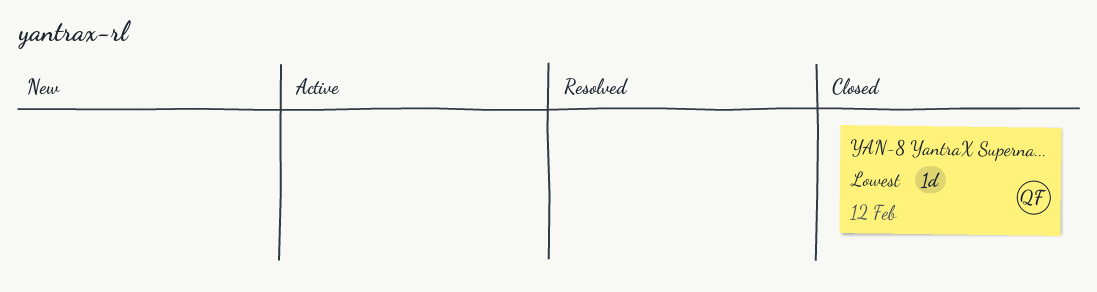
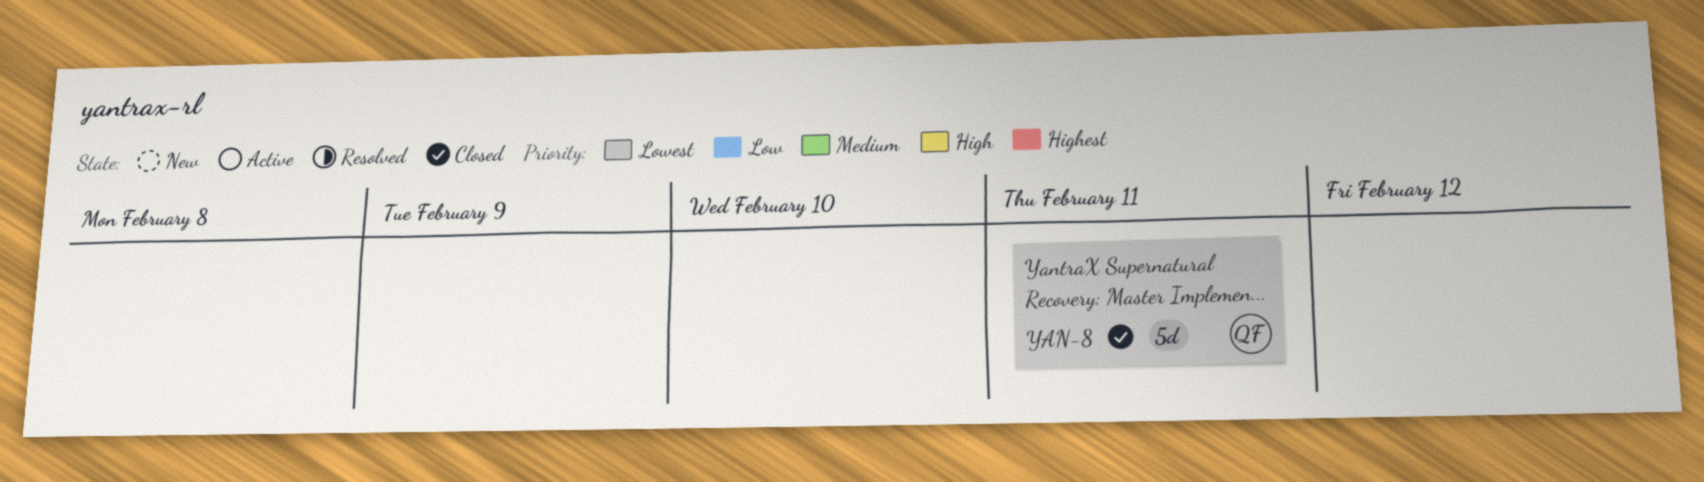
YAN-8, estimate: 1d -> 5d
YAN-8, due: Feb 12 -> Feb 11

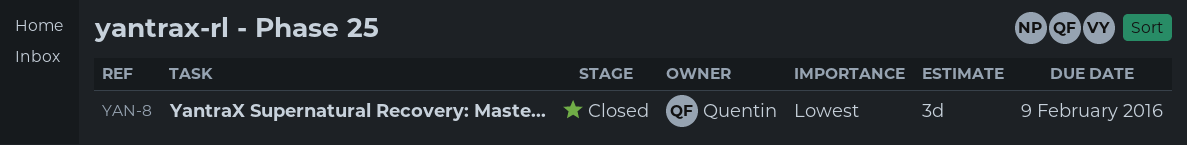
YAN-8, estimate: 5d -> 3d
YAN-8, due: Feb 11 -> Feb 9

